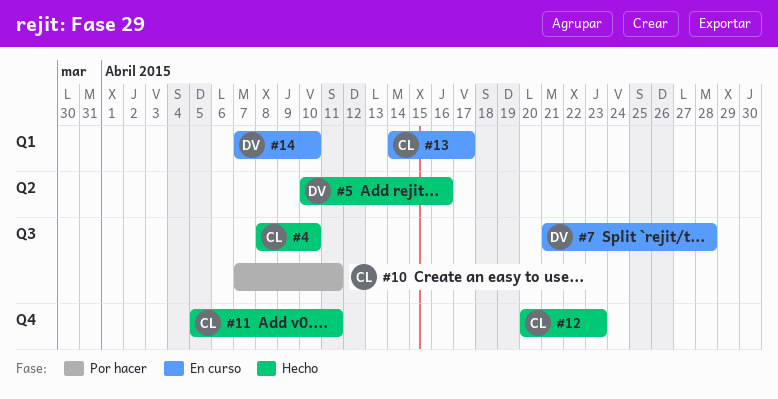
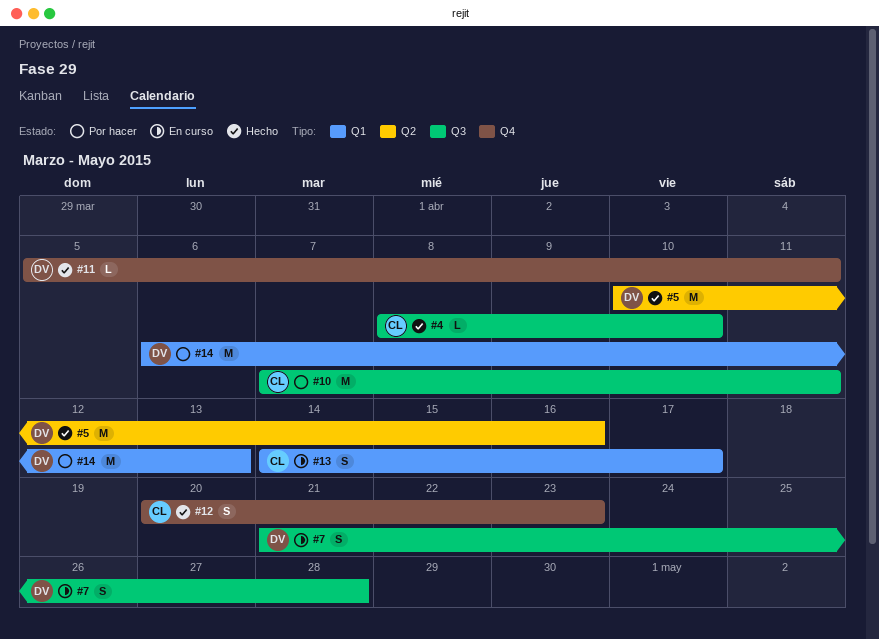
#11, owner: CL -> DV
#14, status: En curso -> Por hacer
#14, start: Apr 7 -> Apr 6
#14, due: Apr 10 -> Apr 13

